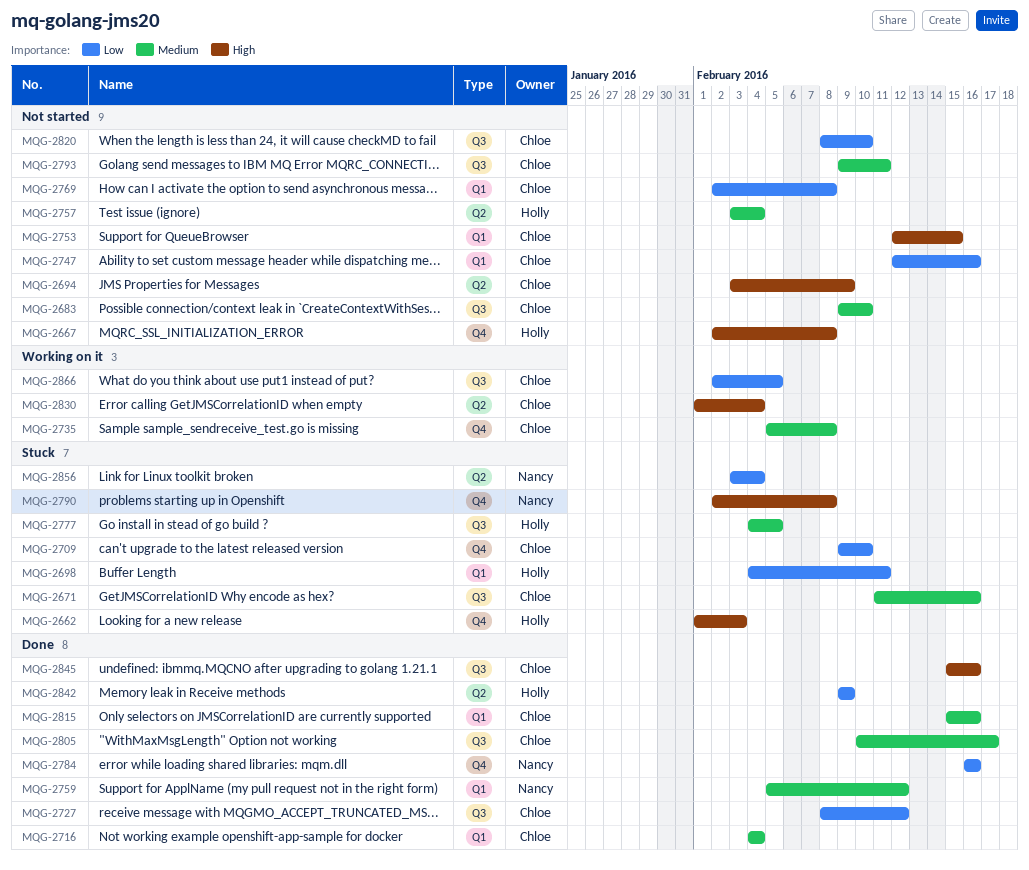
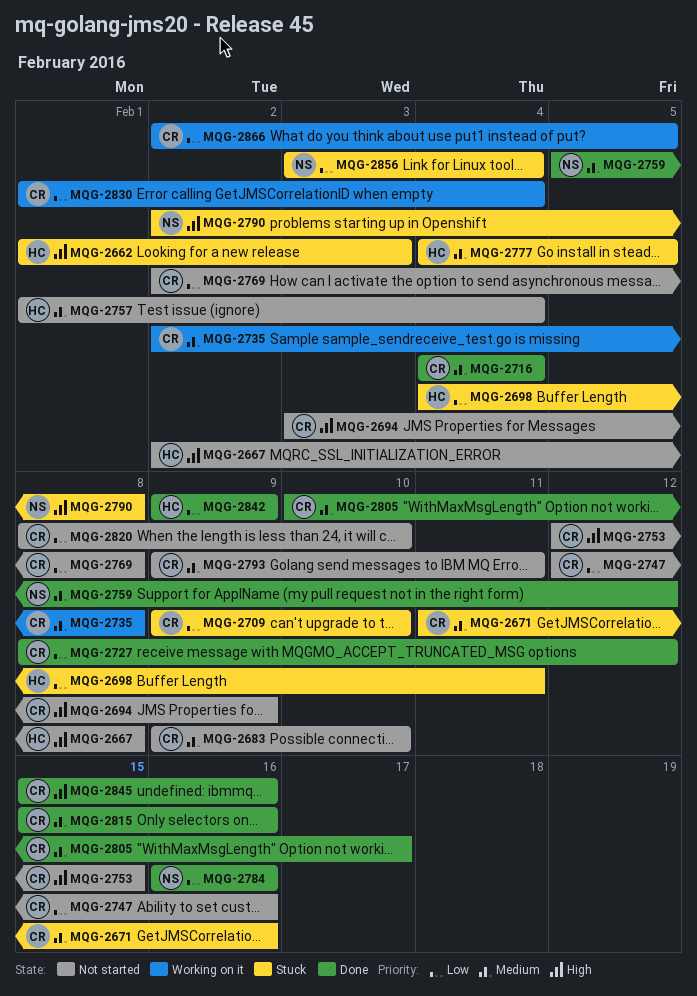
MQG-2735, start: Feb 5 -> Feb 2
MQG-2757, start: Feb 3 -> Feb 1
MQG-2830, priority: High -> Low

